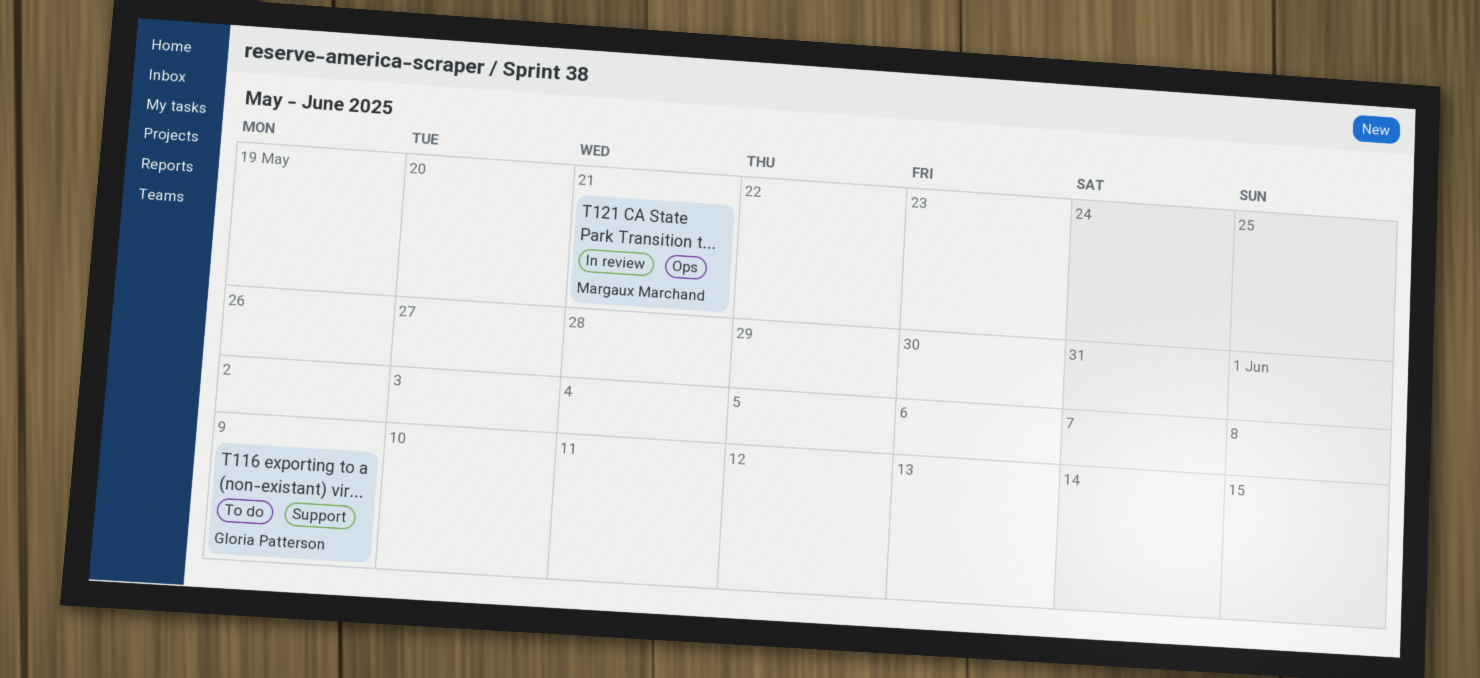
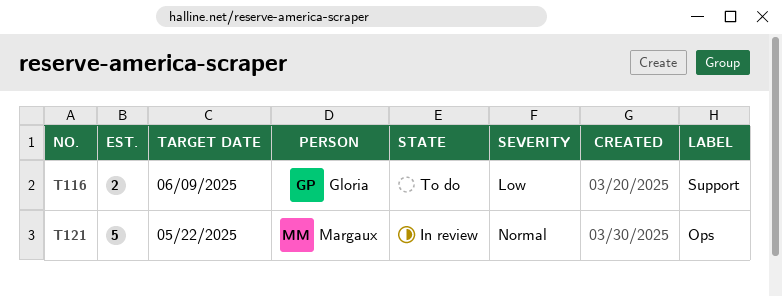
T121, due: May 21 -> May 22

